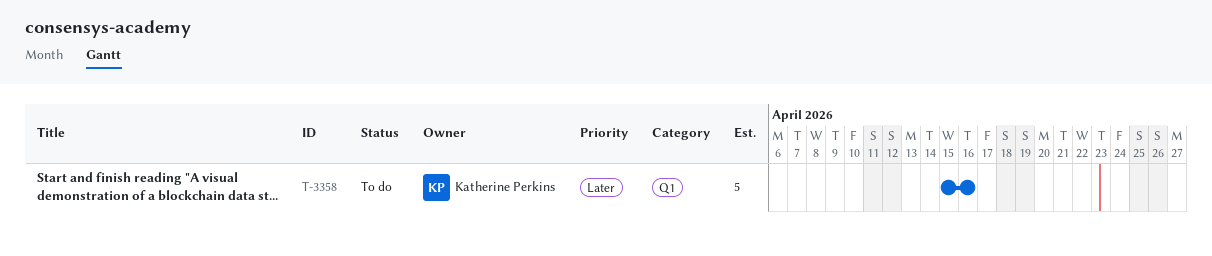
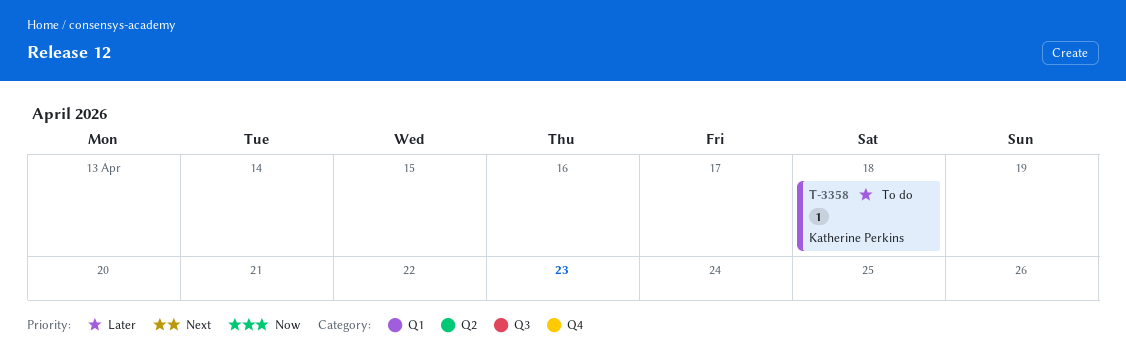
T-3358, estimate: 5 -> 1
T-3358, due: Apr 16 -> Apr 18

